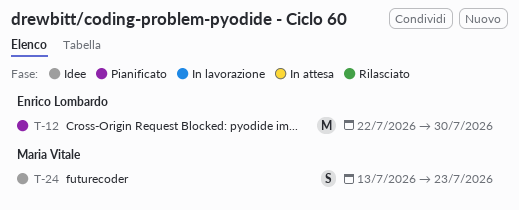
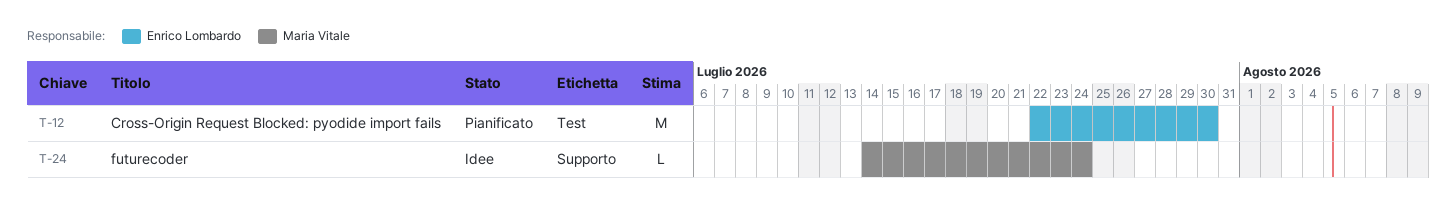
T-24, estimate: S -> L
T-24, start: Jul 13 -> Jul 14
T-24, due: Jul 23 -> Jul 24

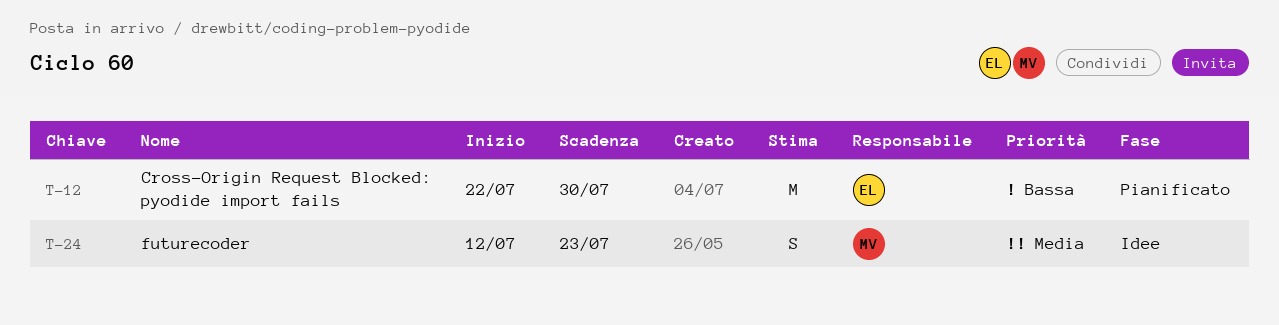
T-24, estimate: L -> S
T-24, start: Jul 14 -> Jul 12
T-24, due: Jul 24 -> Jul 23

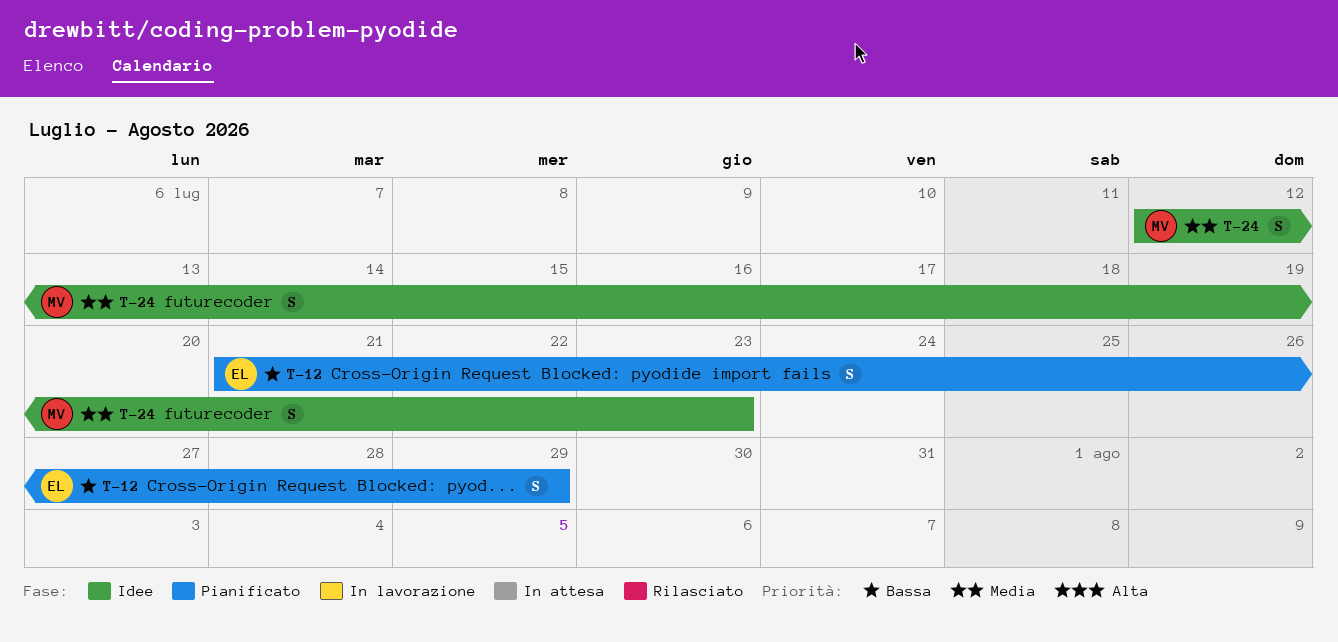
T-12, estimate: M -> S
T-12, start: Jul 22 -> Jul 21
T-12, due: Jul 30 -> Jul 29

